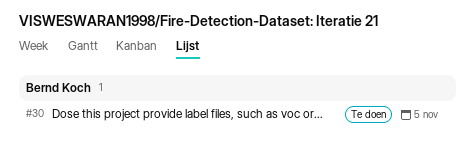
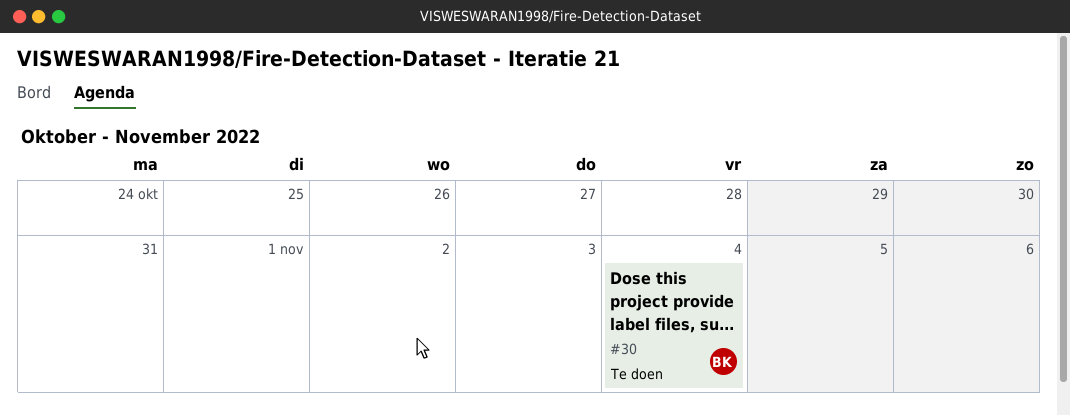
#30, due: Nov 5 -> Nov 4

